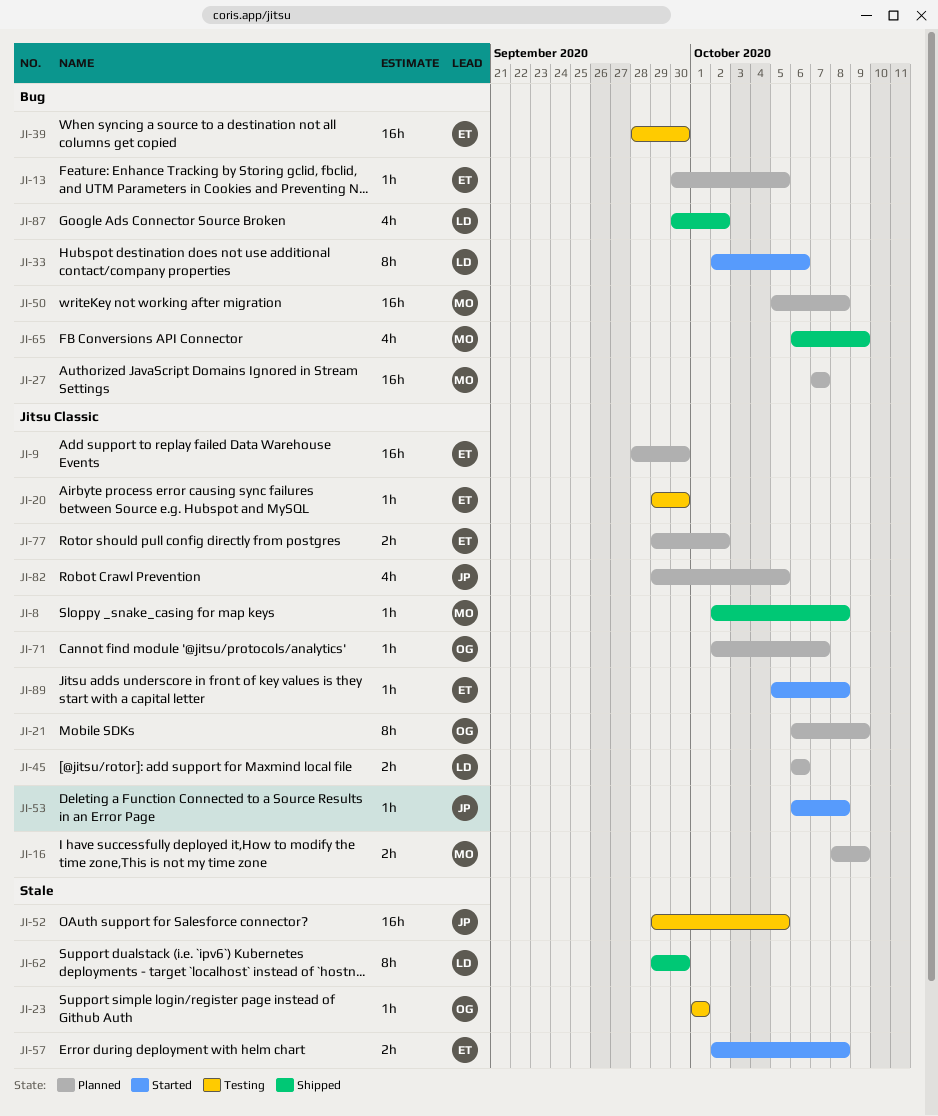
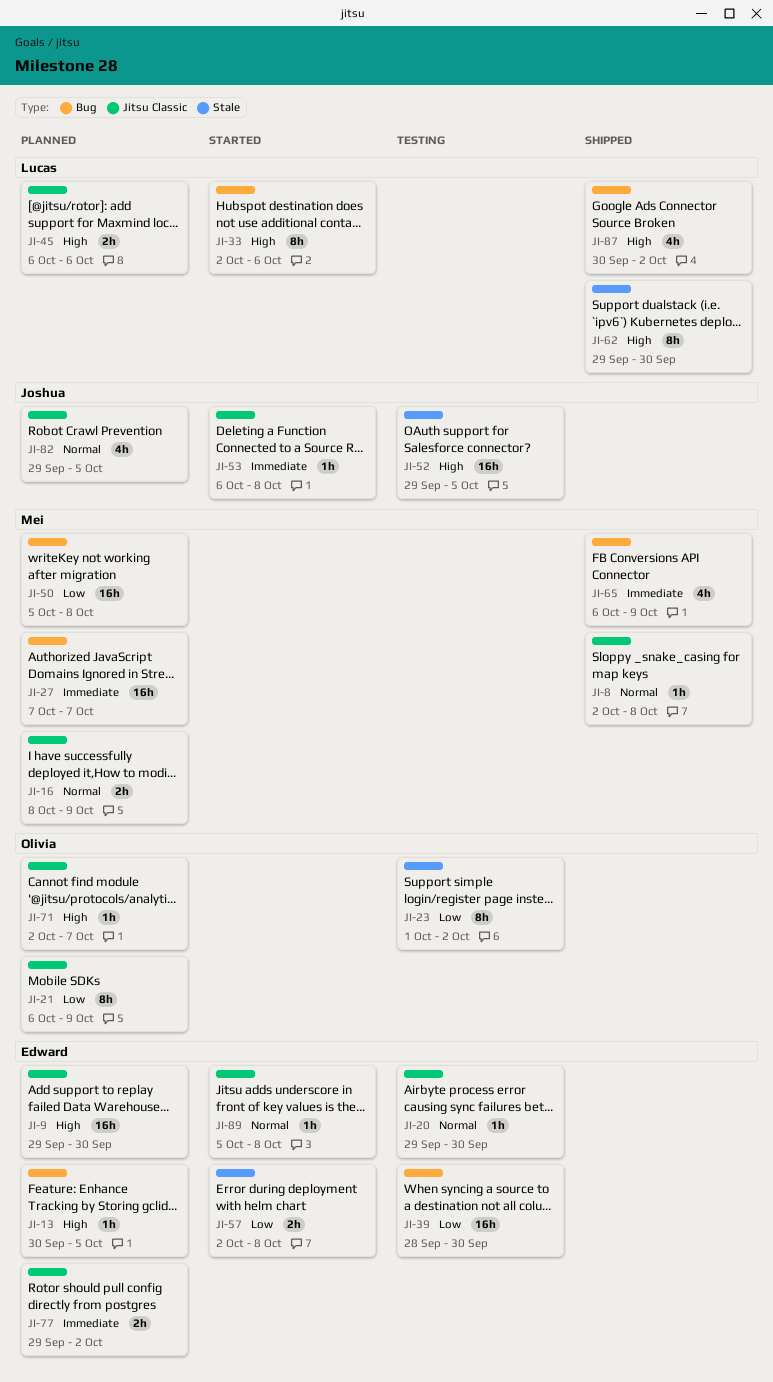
JI-9, start: Sep 28 -> Sep 29
JI-23, estimate: 1h -> 8h
JI-23, due: Oct 1 -> Oct 2

